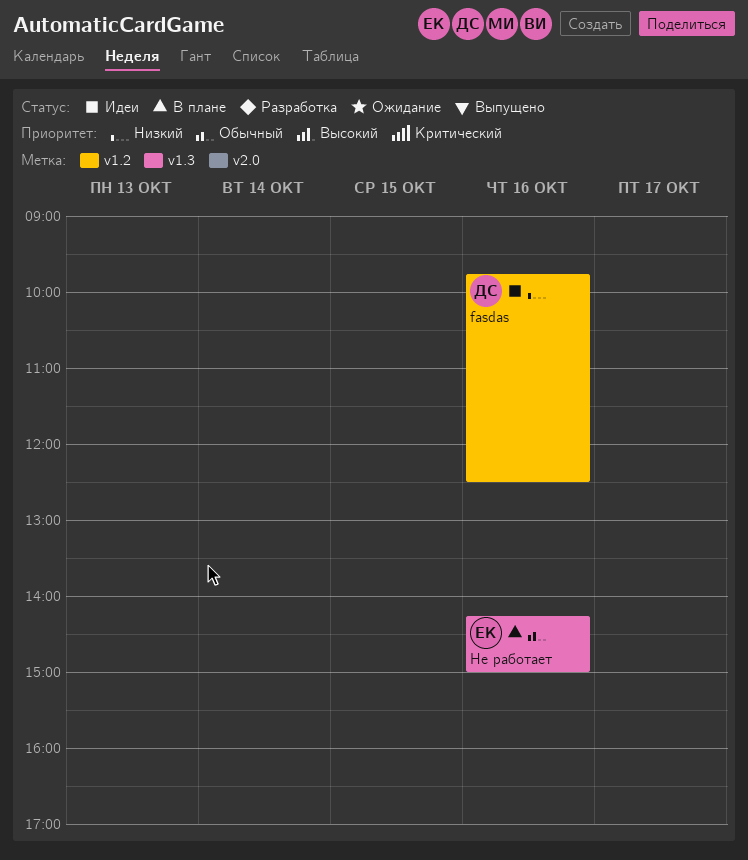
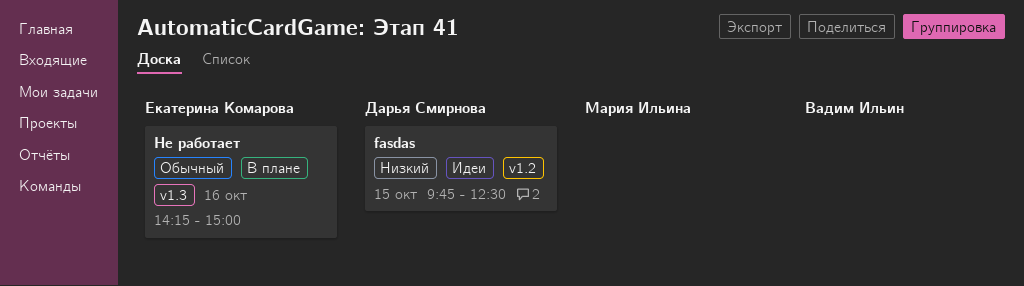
fasdas, day: Oct 16 -> Oct 15

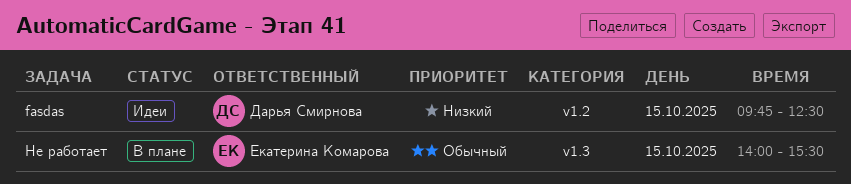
Не работает, day: Oct 16 -> Oct 15
Не работает, begins: 14:15 -> 14:00
Не работает, ends: 15:00 -> 15:30

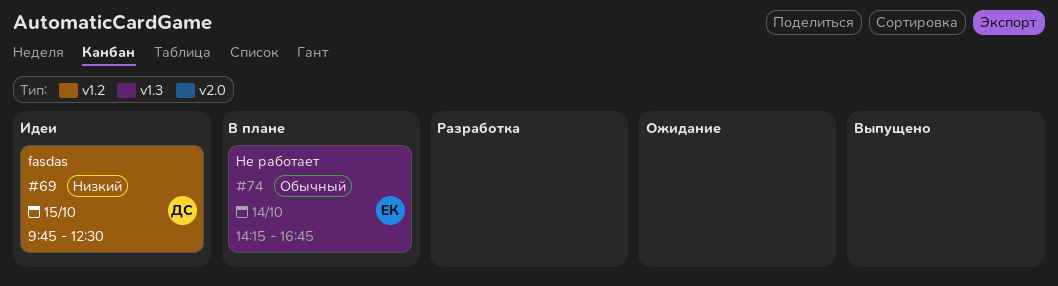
Не работает, day: Oct 15 -> Oct 14
Не работает, begins: 14:00 -> 14:15
Не работает, ends: 15:30 -> 16:45

